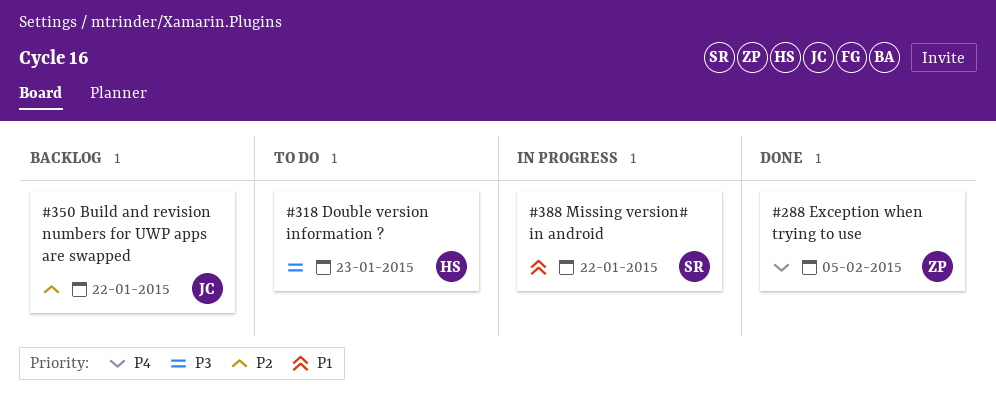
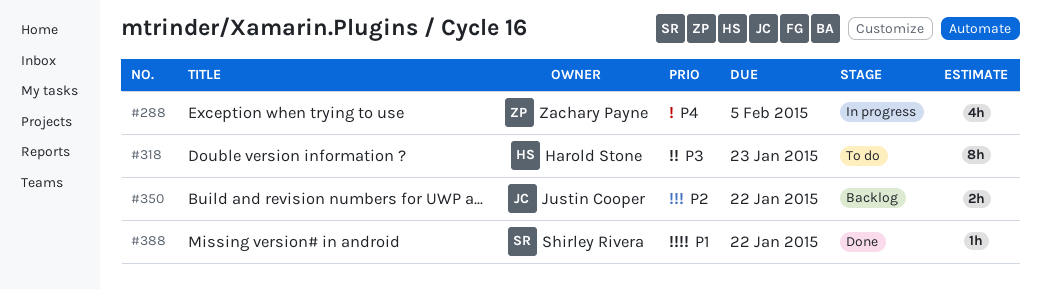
#288, status: Done -> In progress
#388, status: In progress -> Done

